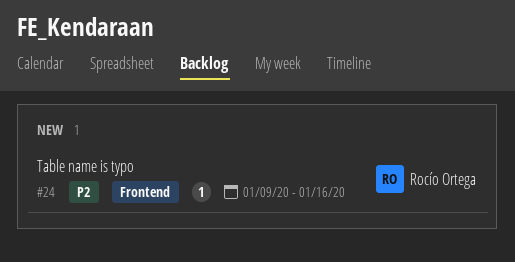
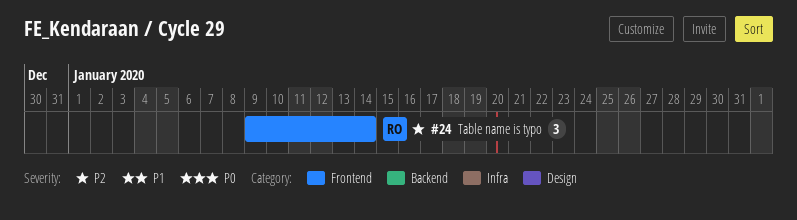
#24, estimate: 1 -> 3
#24, due: Jan 16 -> Jan 14

